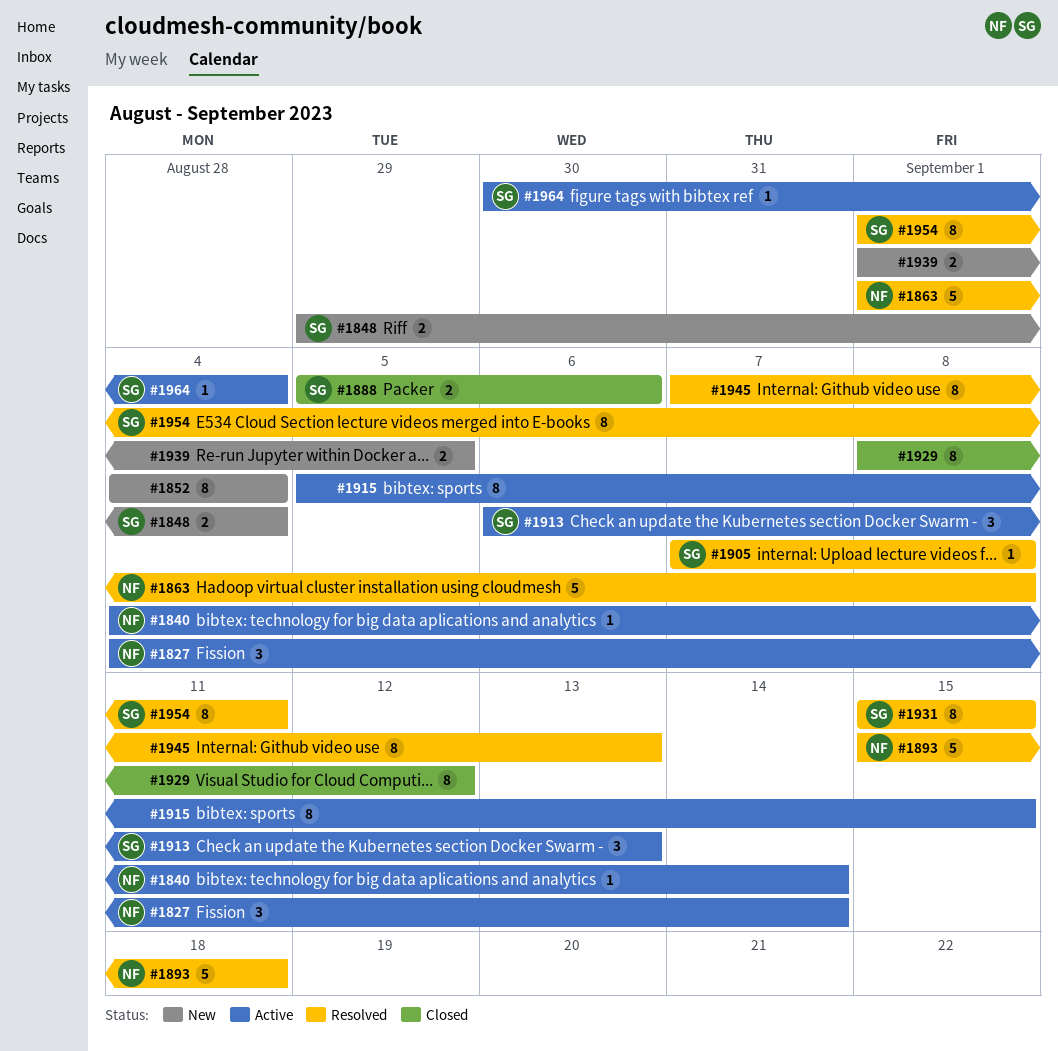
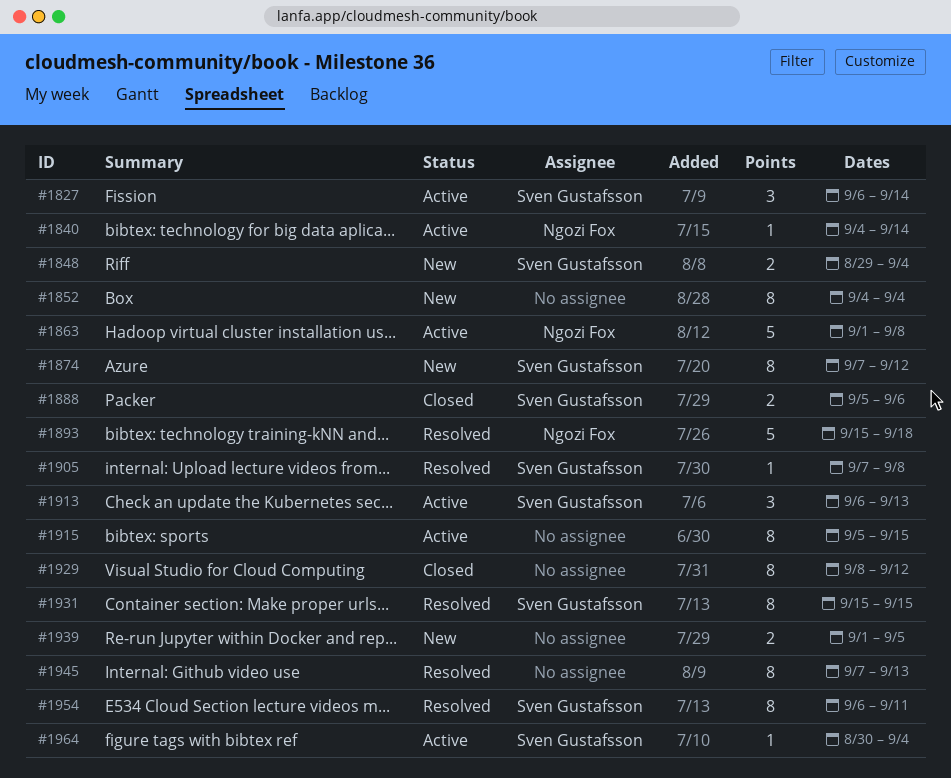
#1827, owner: Ngozi Fox -> Sven Gustafsson
#1827, start: Sep 4 -> Sep 6
#1863, status: Resolved -> Active
#1874: none -> present
#1954, start: Sep 1 -> Sep 6

